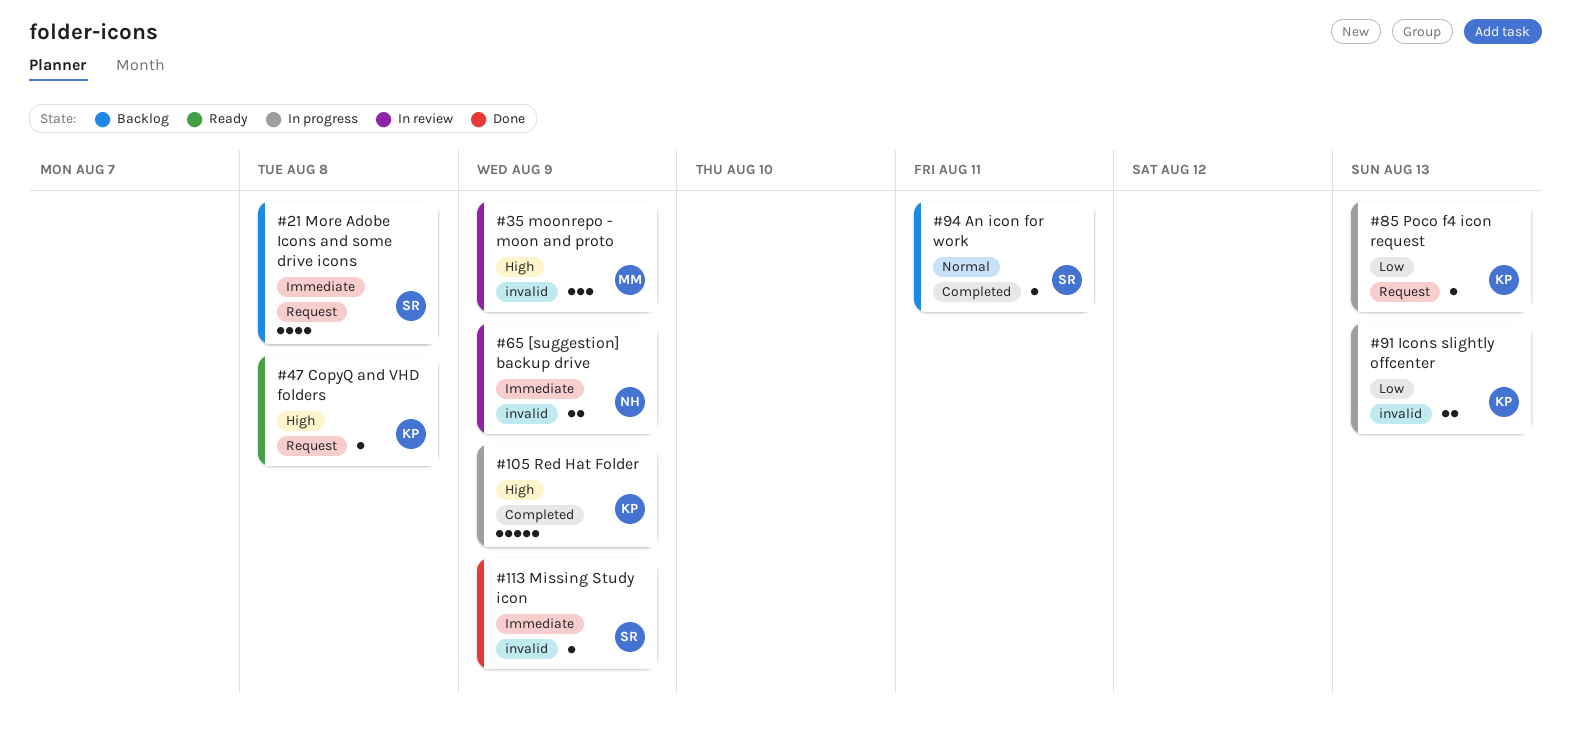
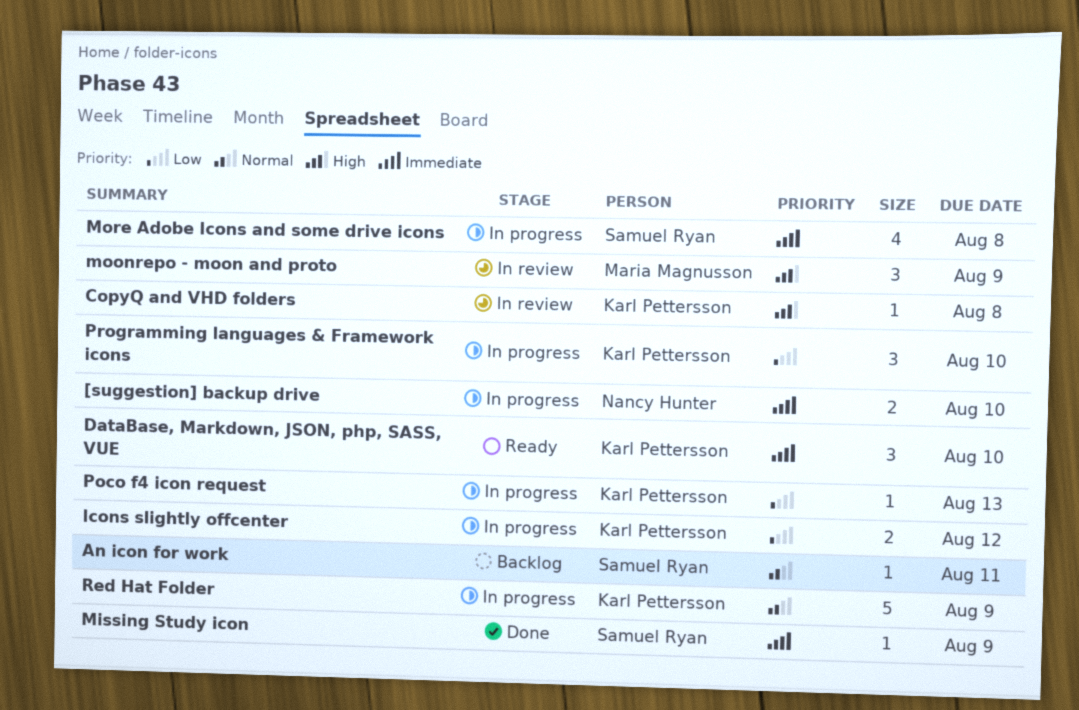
[suggestion] backup drive, status: In review -> In progress
[suggestion] backup drive, due: Aug 9 -> Aug 10
CopyQ and VHD folders, status: Ready -> In review
DataBase, Markdown, JSON, php, SASS, VUE: none -> present
Icons slightly offcenter, due: Aug 13 -> Aug 12
More Adobe Icons and some drive icons, status: Backlog -> In progress
Programming languages & Framework icons: none -> present
Red Hat Folder, priority: High -> Normal

